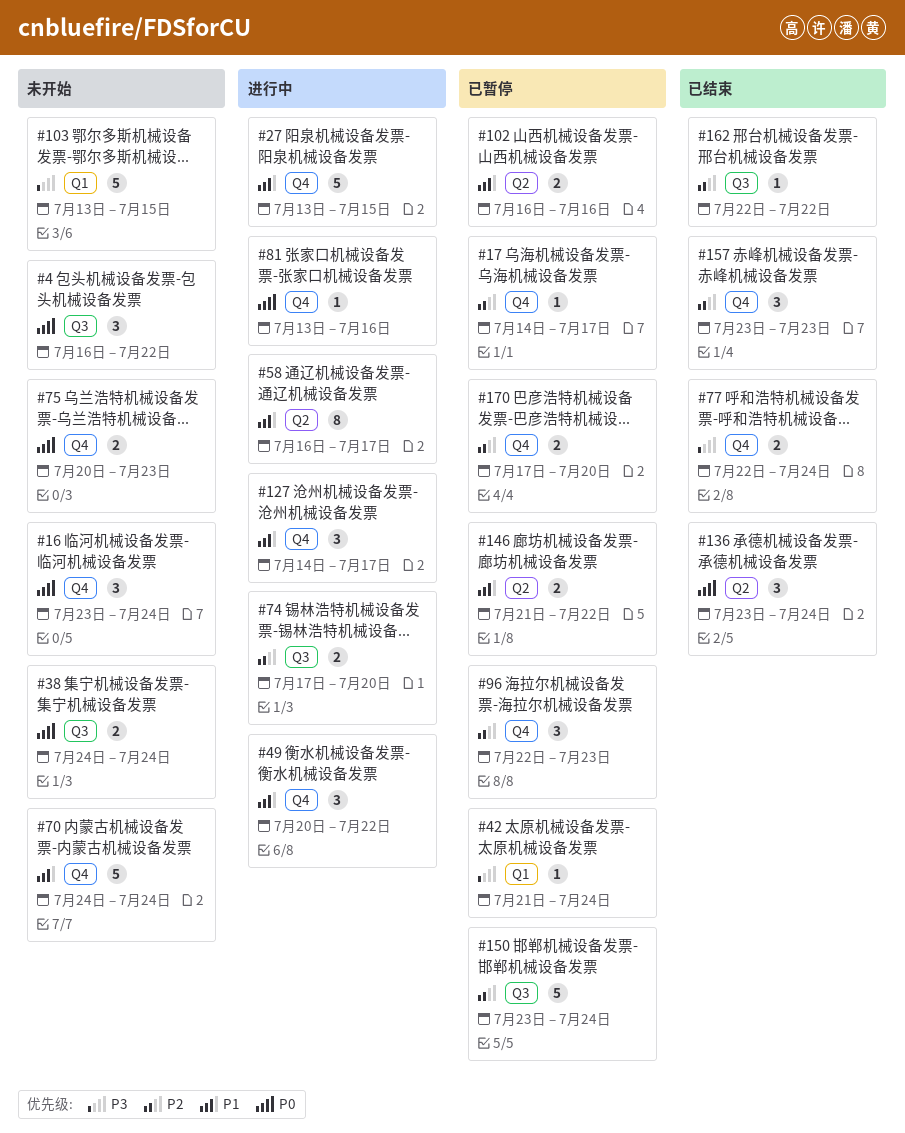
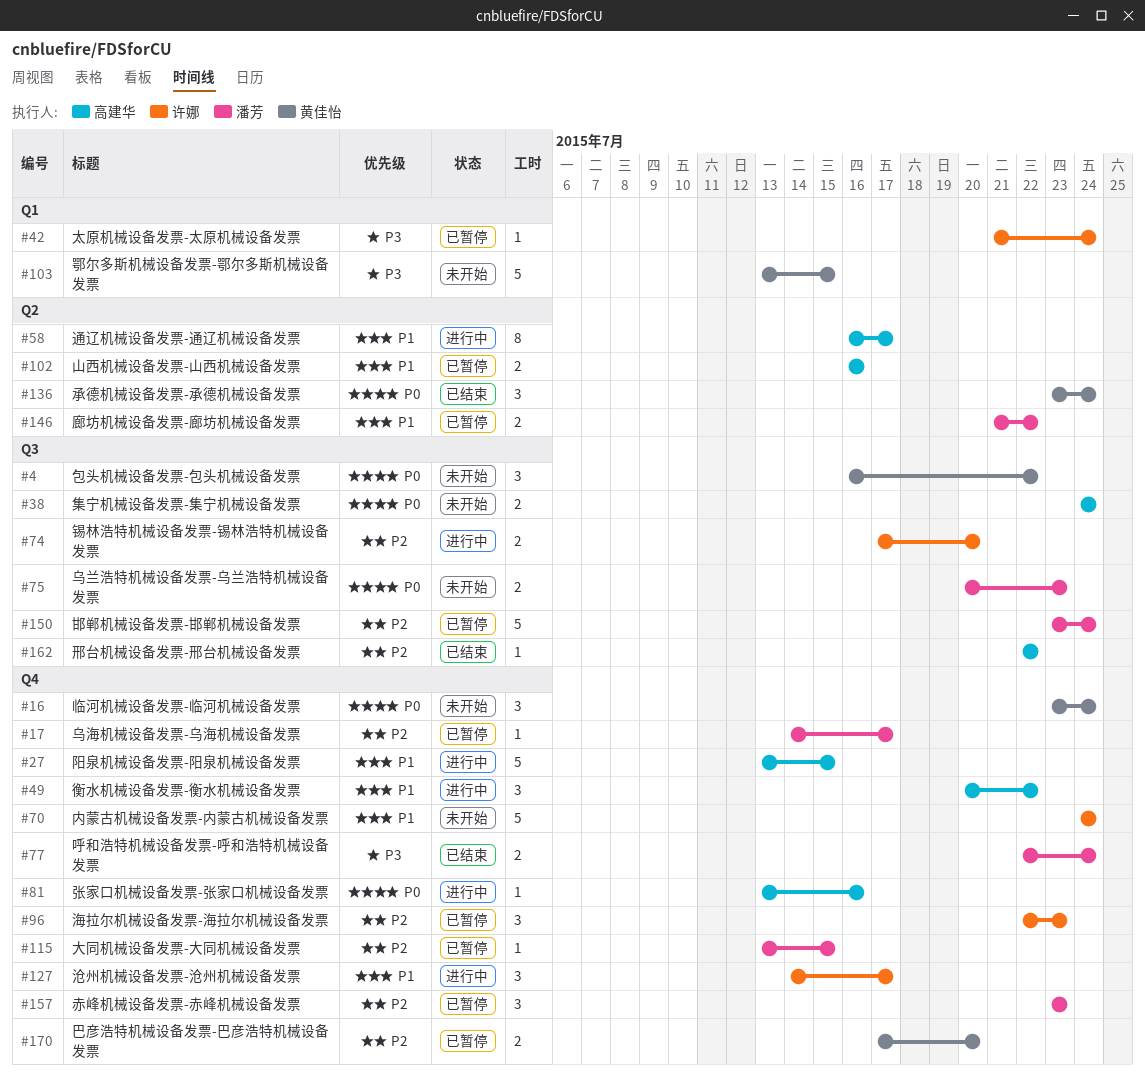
#75, label: Q4 -> Q3
#115: none -> present
#157, status: 已结束 -> 已暂停

